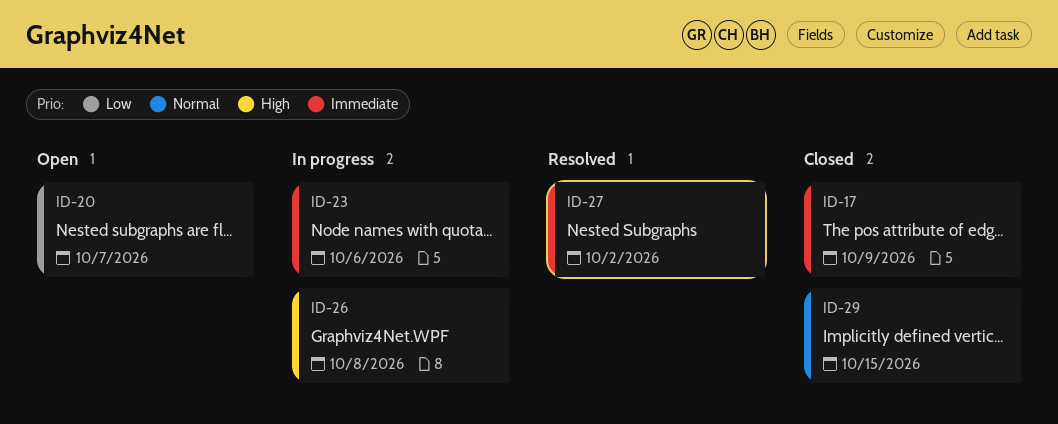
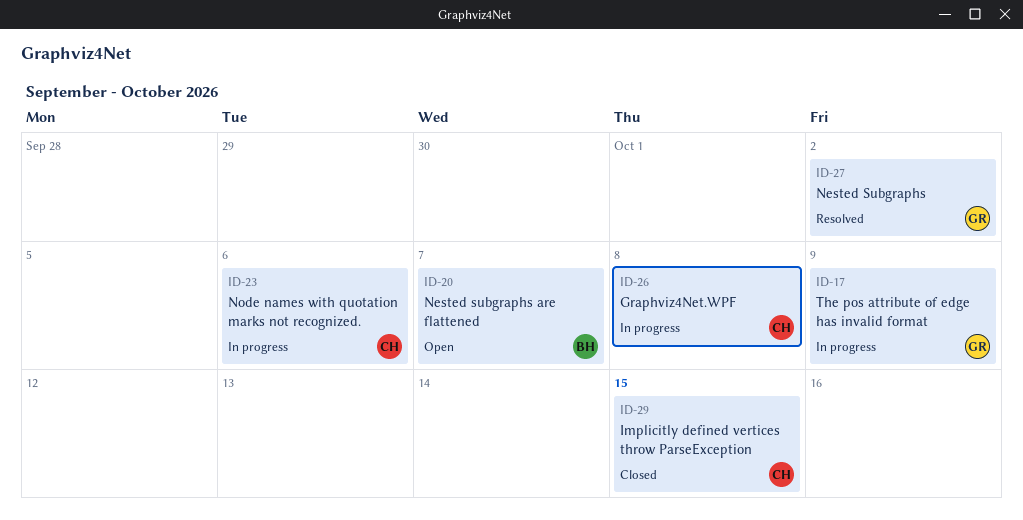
ID-17, status: Closed -> In progress

